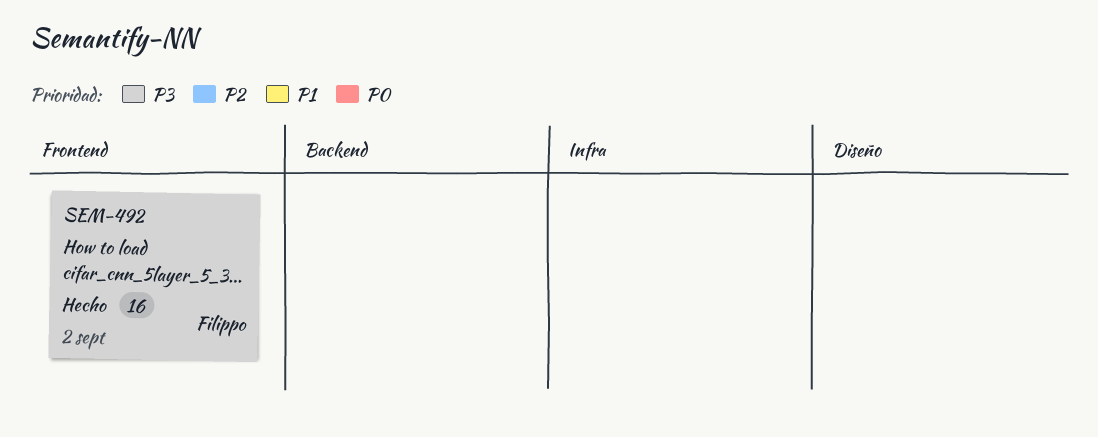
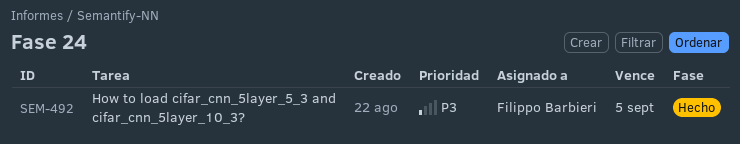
SEM-492, due: Sep 2 -> Sep 5

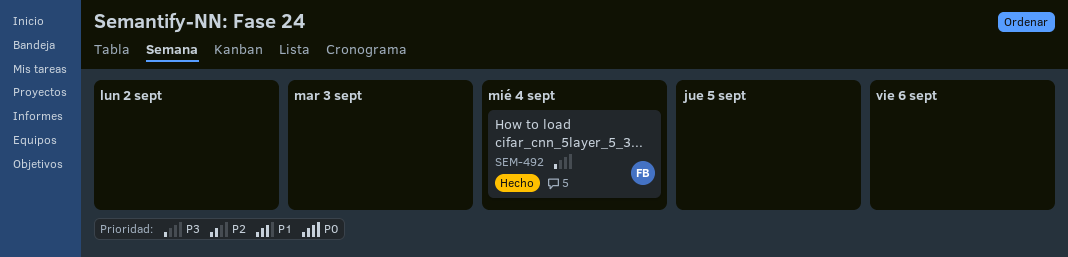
SEM-492, due: Sep 5 -> Sep 4

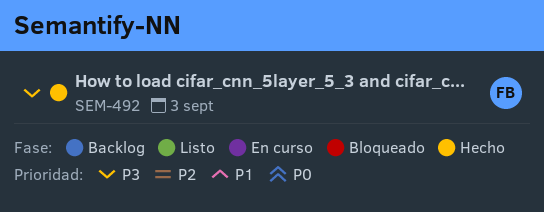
SEM-492, due: Sep 4 -> Sep 3

